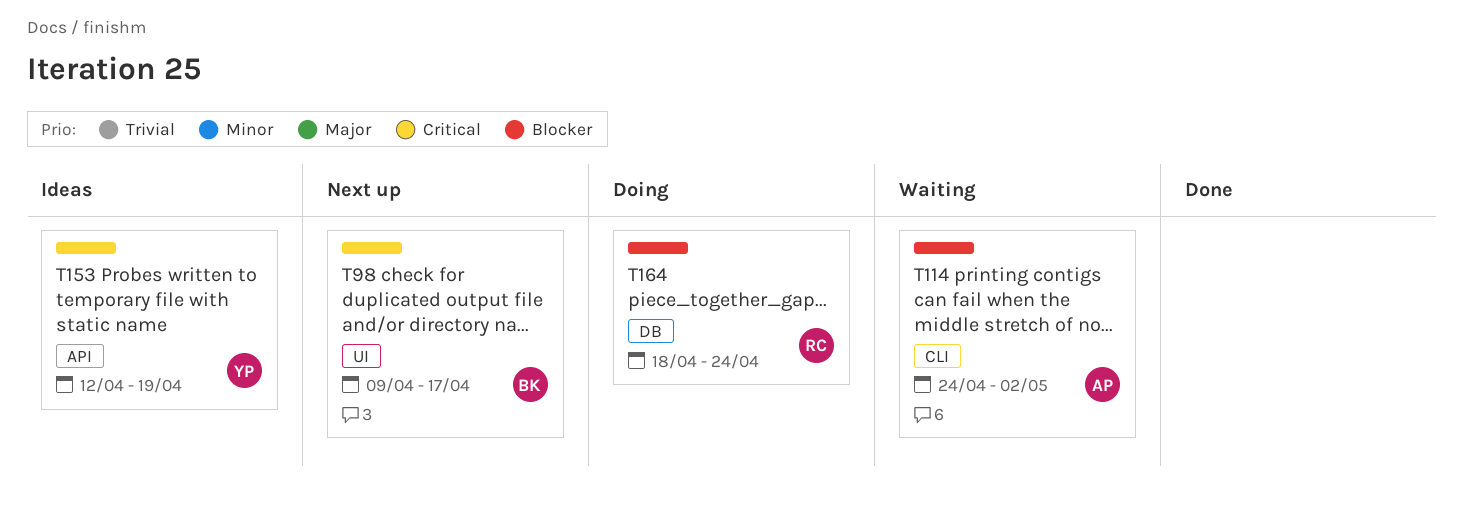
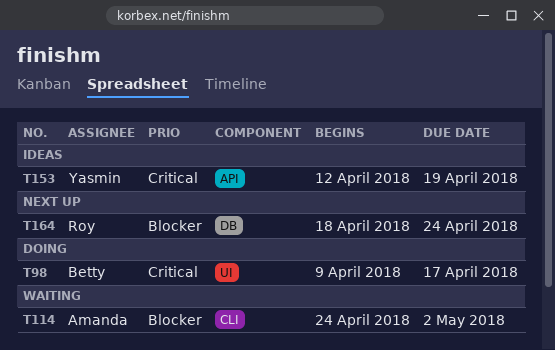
T98, status: Next up -> Doing
T164, status: Doing -> Next up

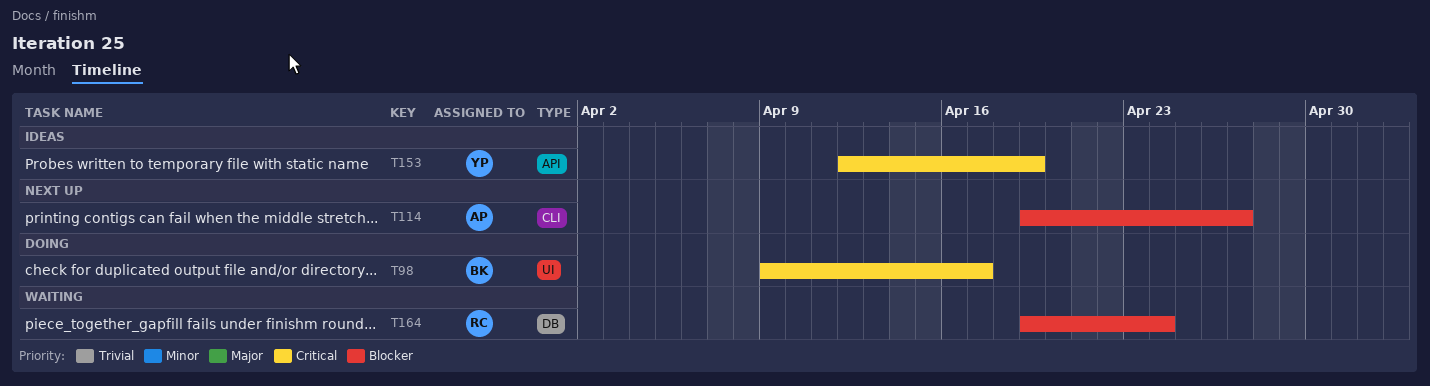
T114, status: Waiting -> Next up
T114, start: Apr 24 -> Apr 19
T114, due: May 2 -> Apr 27
T164, status: Next up -> Waiting
T164, start: Apr 18 -> Apr 19

